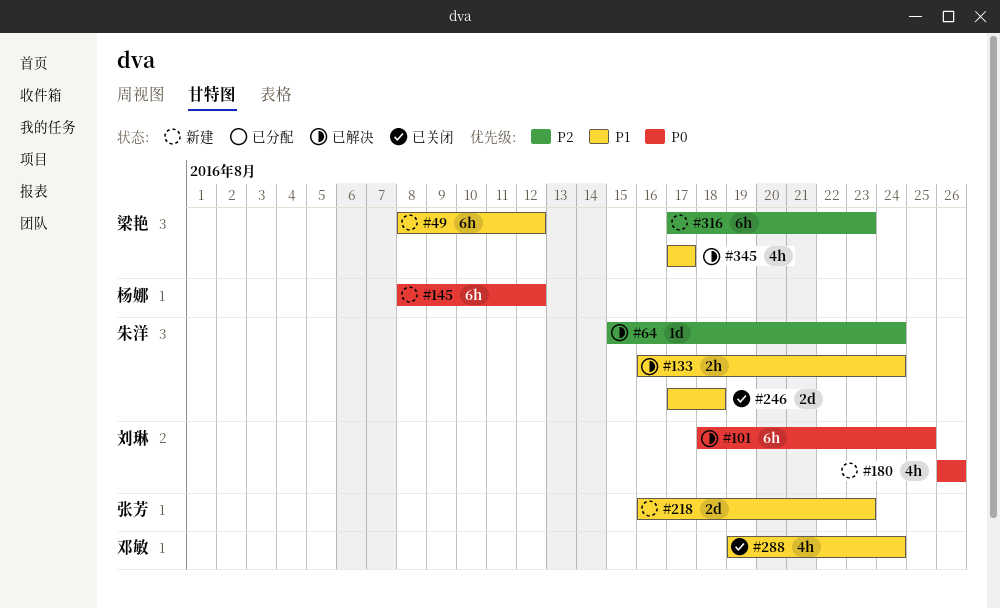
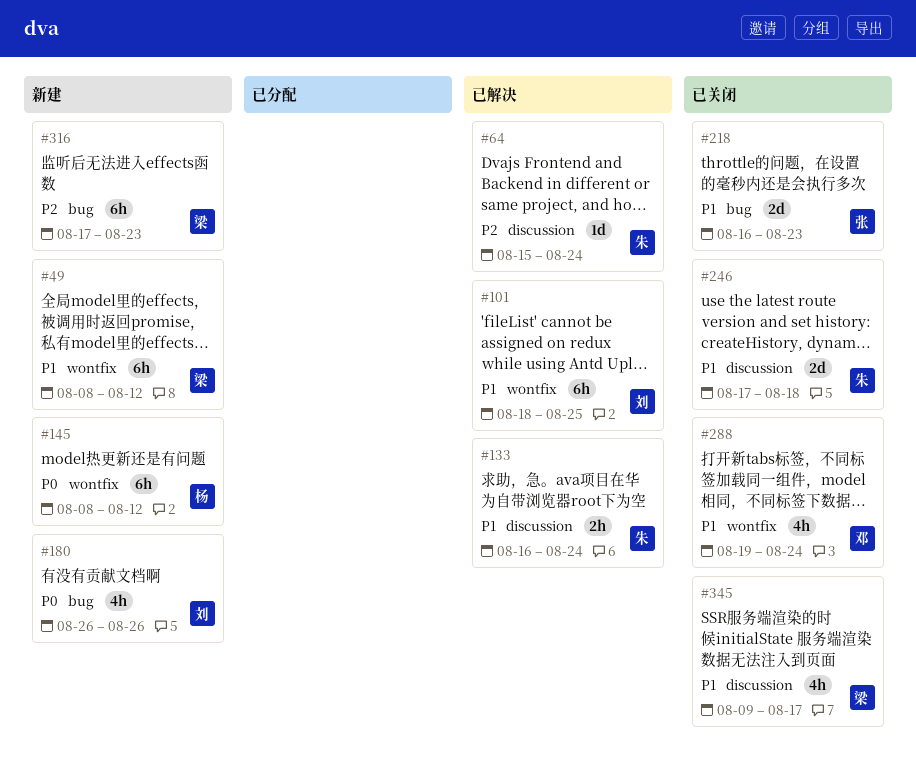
#101, priority: P0 -> P1
#218, status: 新建 -> 已关闭
#345, status: 已解决 -> 已关闭
#345, start: Aug 17 -> Aug 9

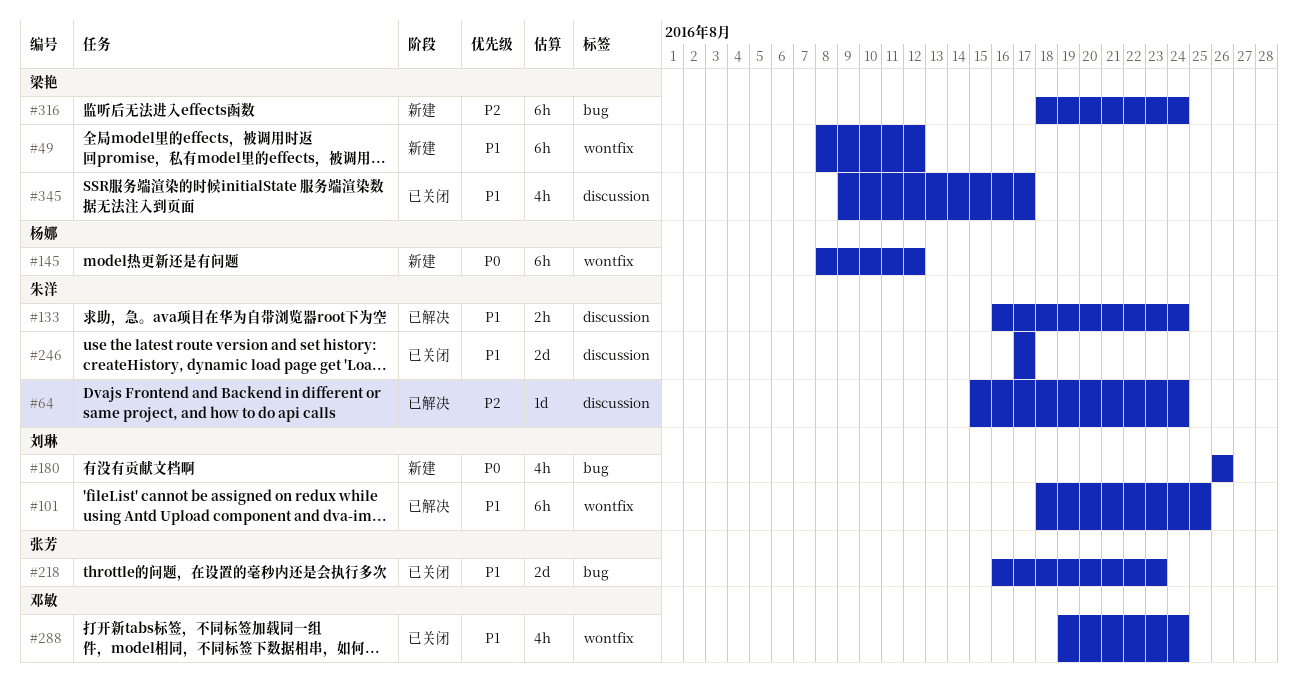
#246, due: Aug 18 -> Aug 17
#316, start: Aug 17 -> Aug 18
#316, due: Aug 23 -> Aug 24

